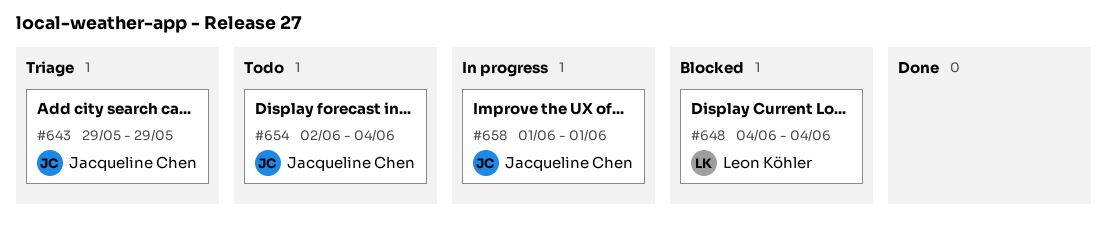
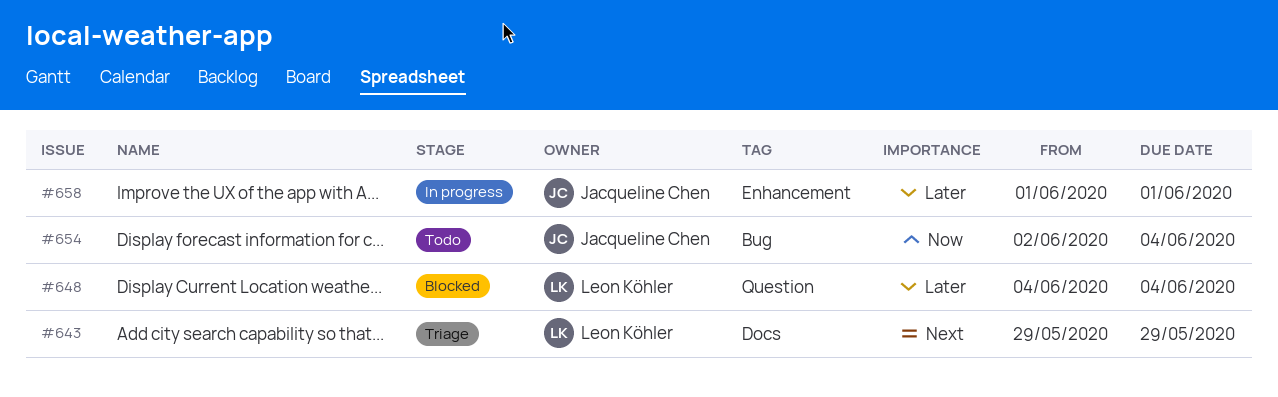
#643, owner: Jacqueline Chen -> Leon Köhler

